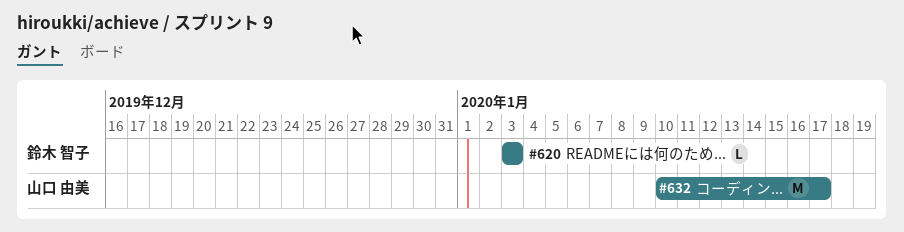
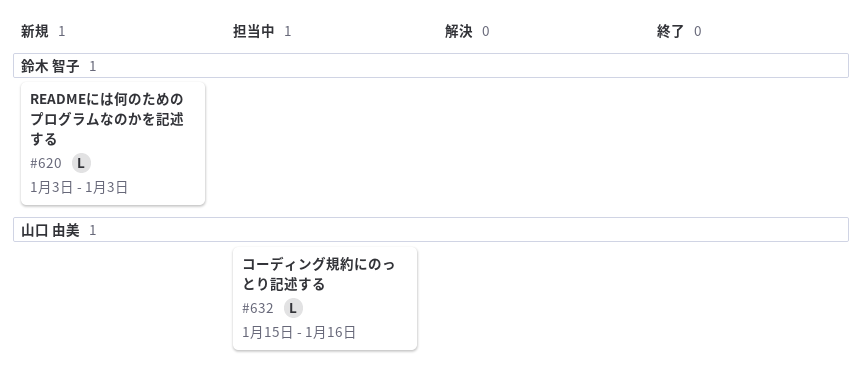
#632, estimate: M -> L
#632, start: Jan 10 -> Jan 15
#632, due: Jan 17 -> Jan 16

